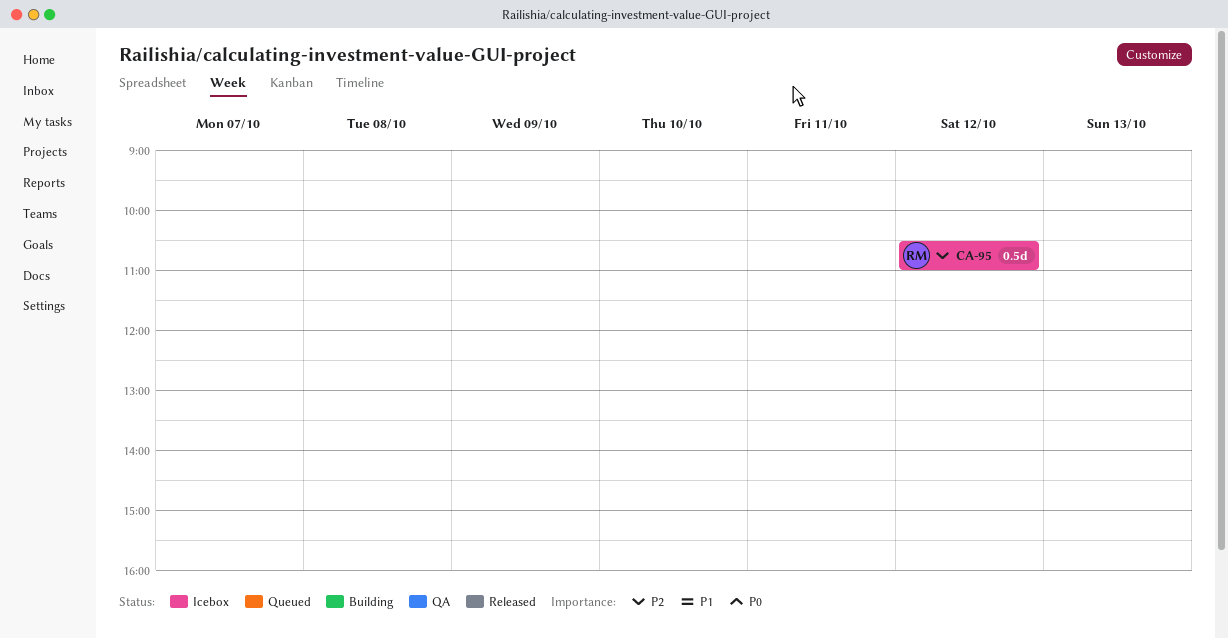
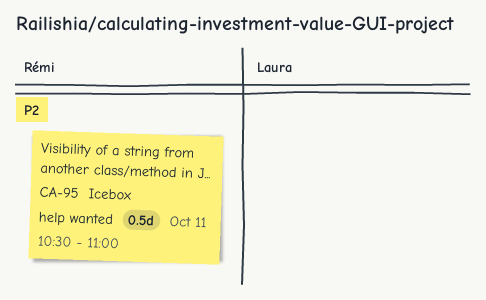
CA-95, day: Oct 12 -> Oct 11

